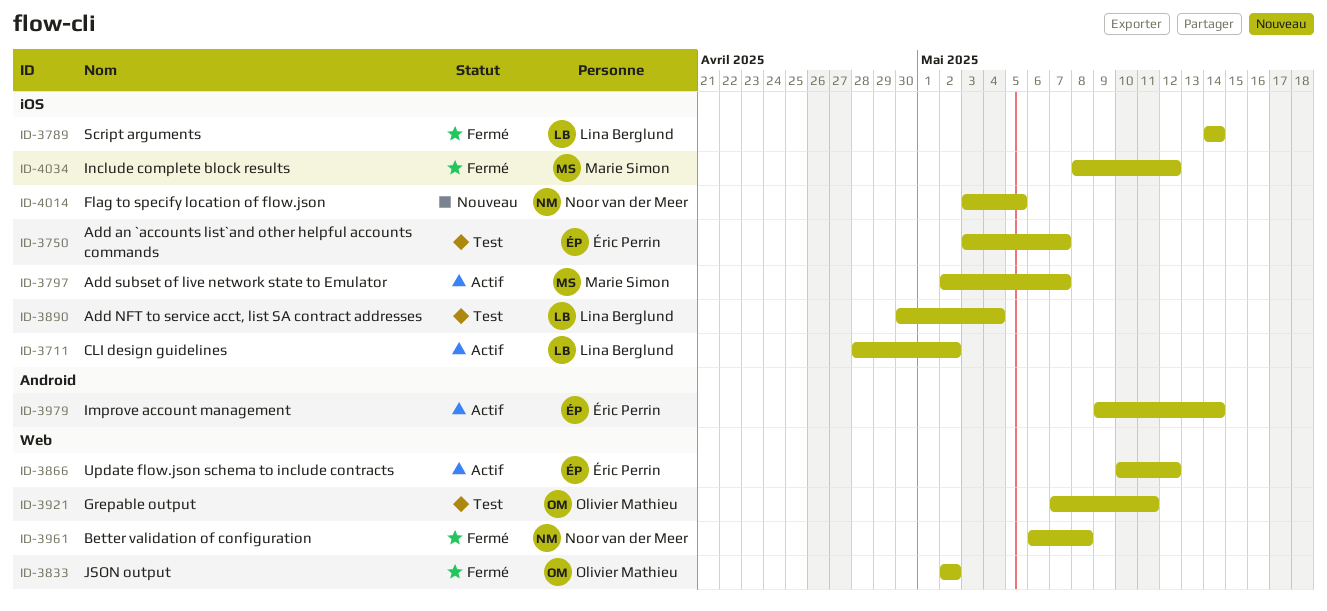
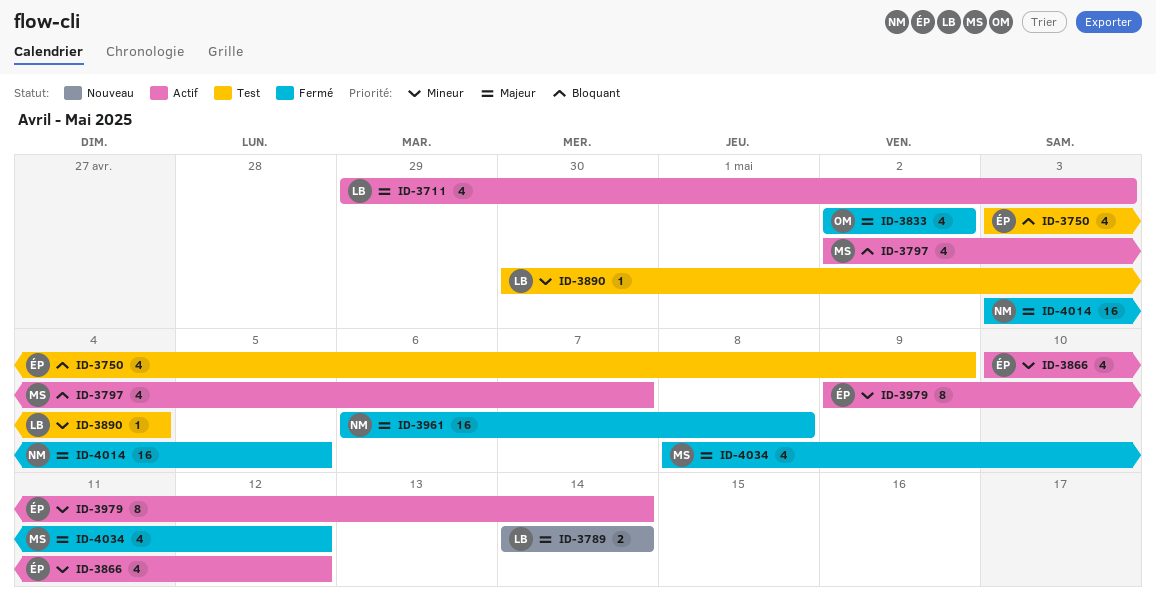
ID-3711, start: Apr 28 -> Apr 29
ID-3711, due: May 2 -> May 3
ID-3750, due: May 7 -> May 9
ID-3789, status: Fermé -> Nouveau
ID-3921: present -> none
ID-4014, status: Nouveau -> Fermé

